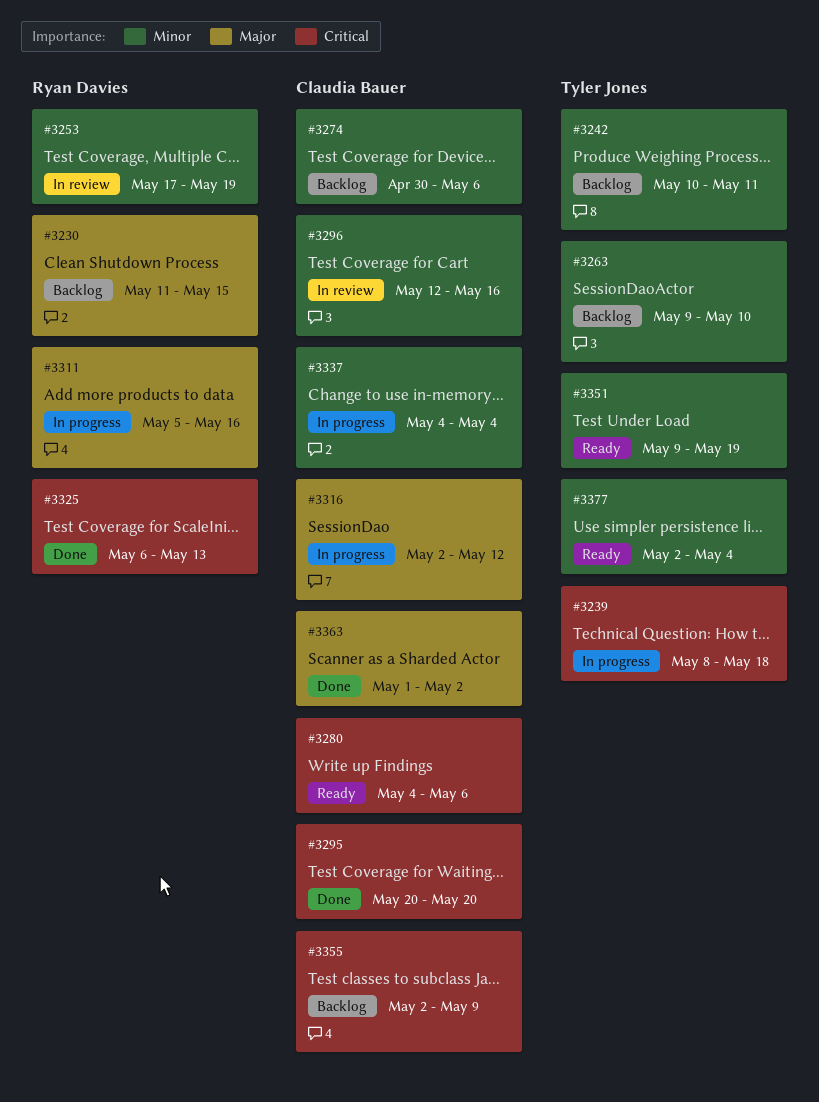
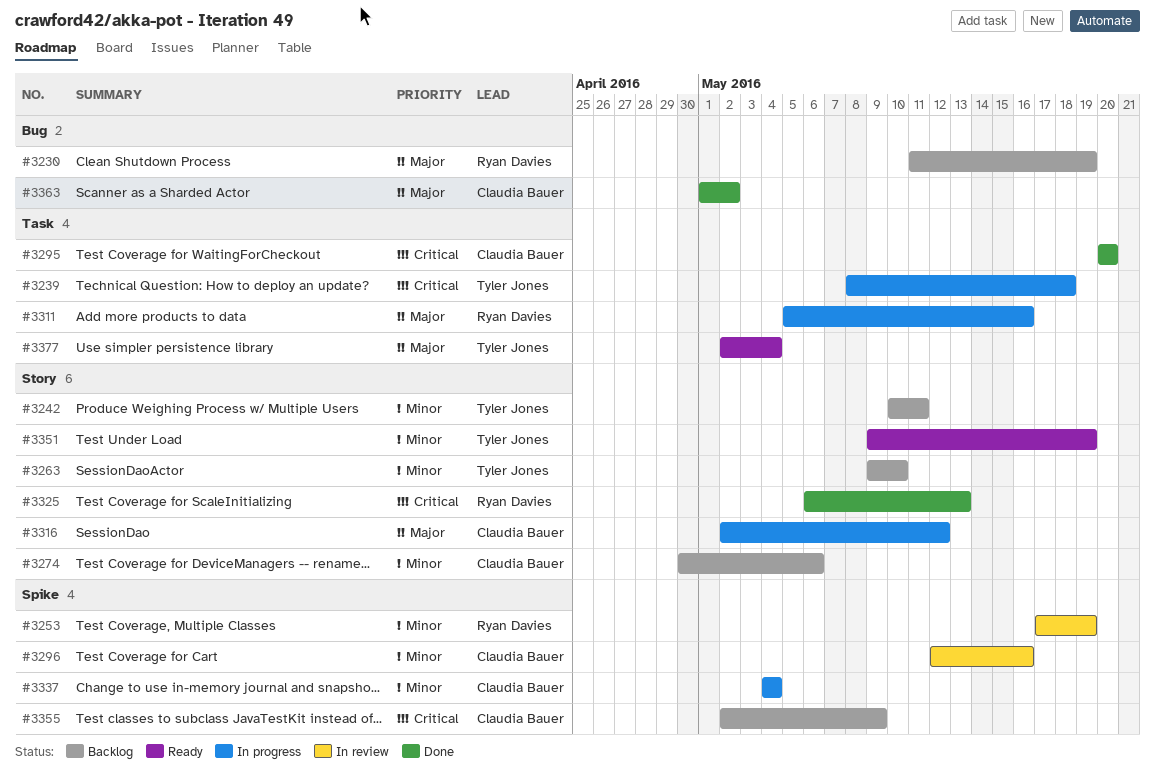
#3230, due: May 15 -> May 19
#3280: present -> none
#3377, priority: Minor -> Major

